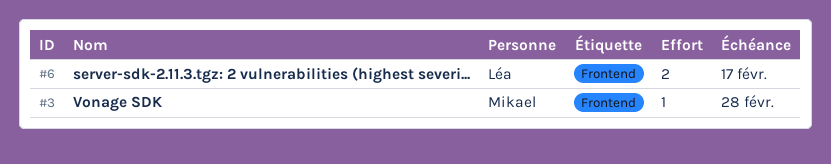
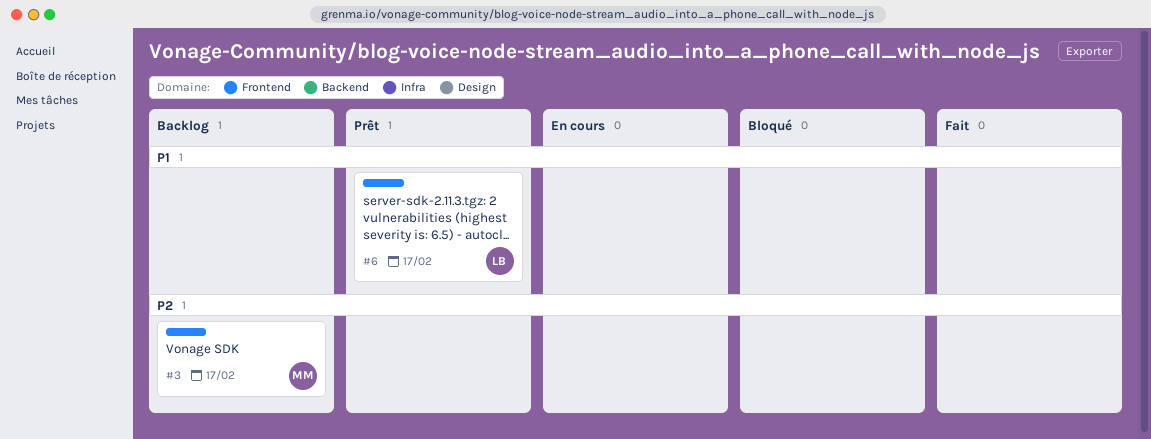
#3, due: Feb 28 -> Feb 17

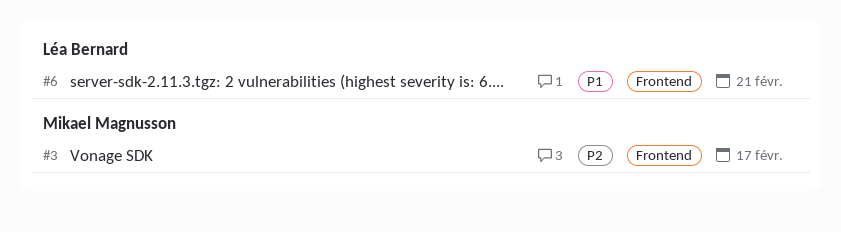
#6, due: Feb 17 -> Feb 21

